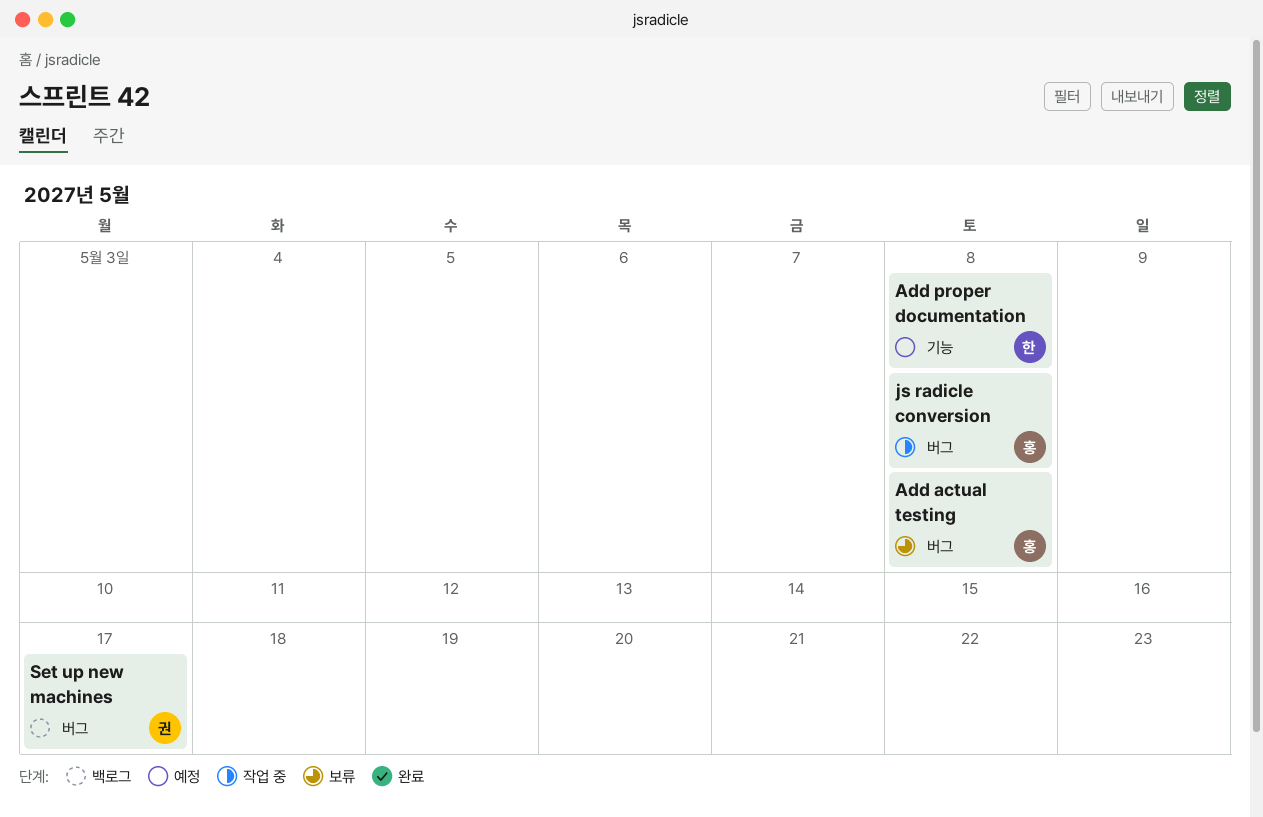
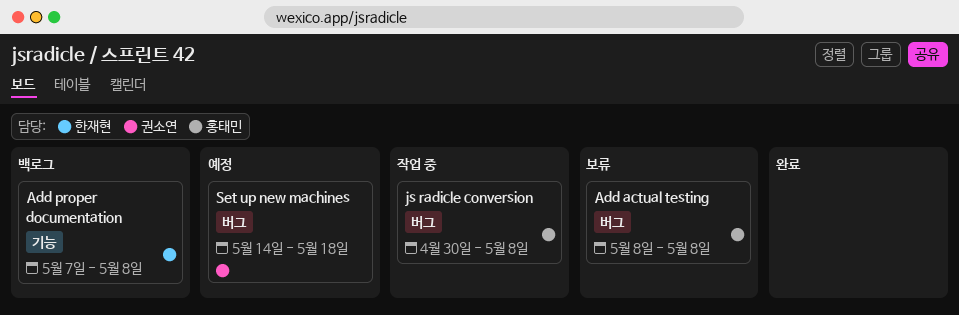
Add proper documentation, status: 예정 -> 백로그
Set up new machines, status: 백로그 -> 예정
Set up new machines, due: May 17 -> May 18

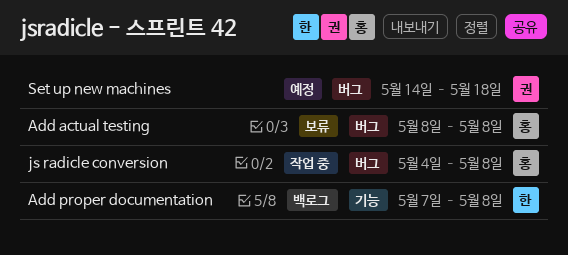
js radicle conversion, start: Apr 30 -> May 4

